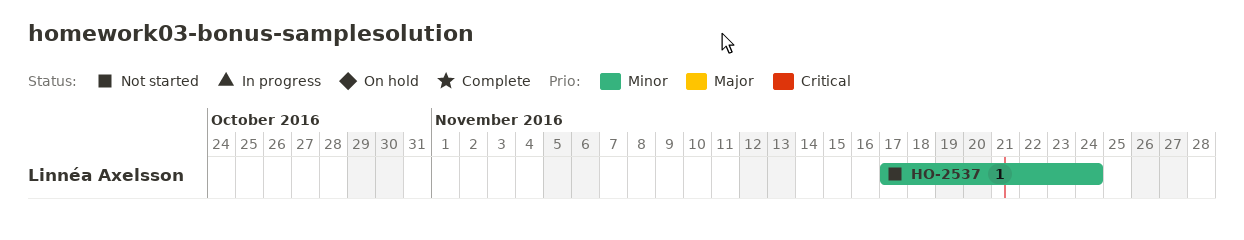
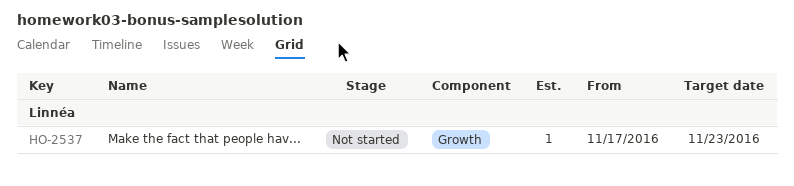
HO-2537, due: Nov 24 -> Nov 23

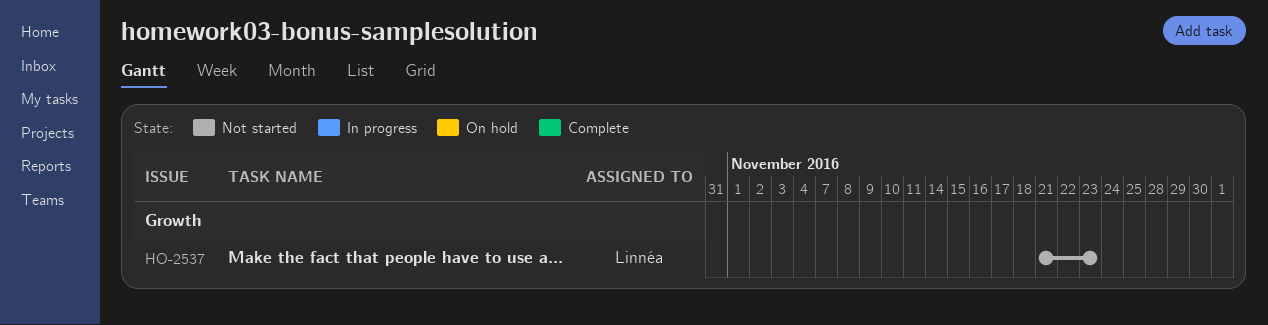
HO-2537, start: Nov 17 -> Nov 21

